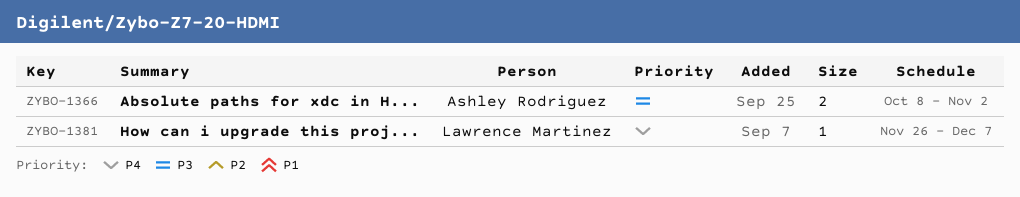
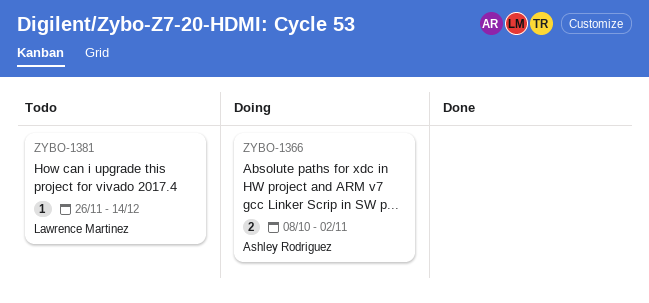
ZYBO-1381, due: Dec 7 -> Dec 14

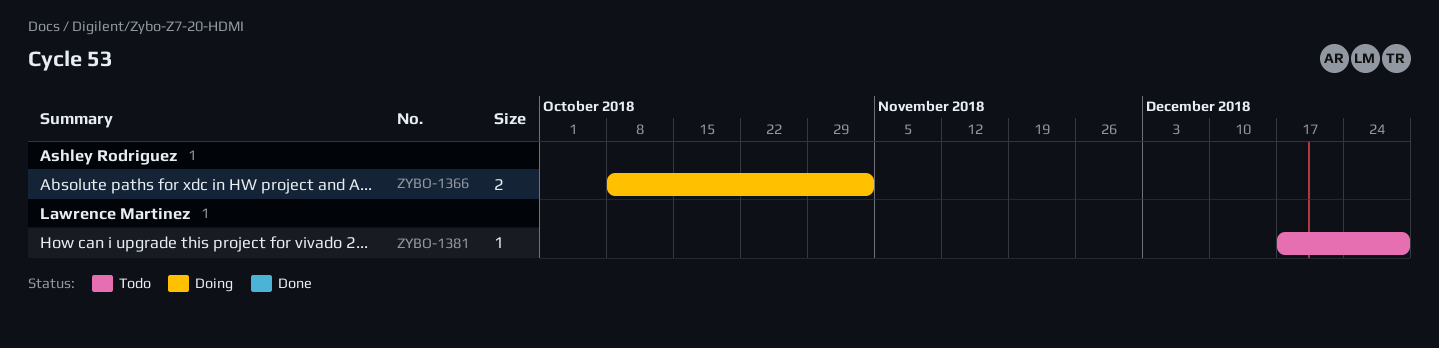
ZYBO-1381, start: Nov 26 -> Dec 17
ZYBO-1381, due: Dec 14 -> Dec 28

